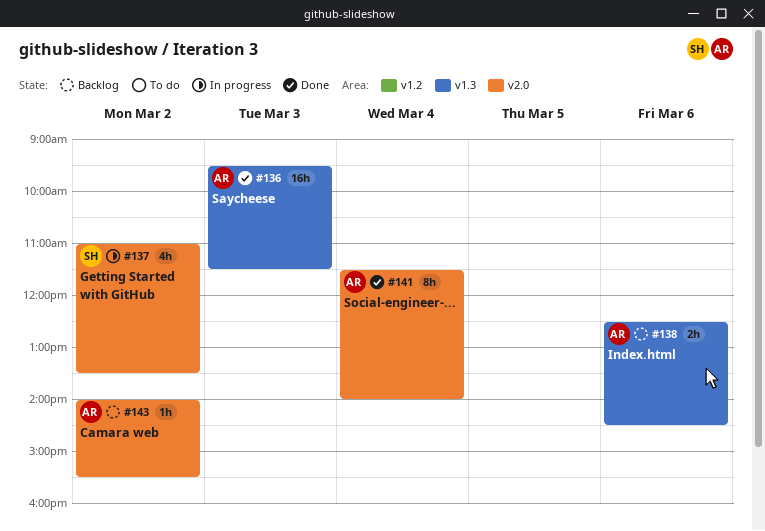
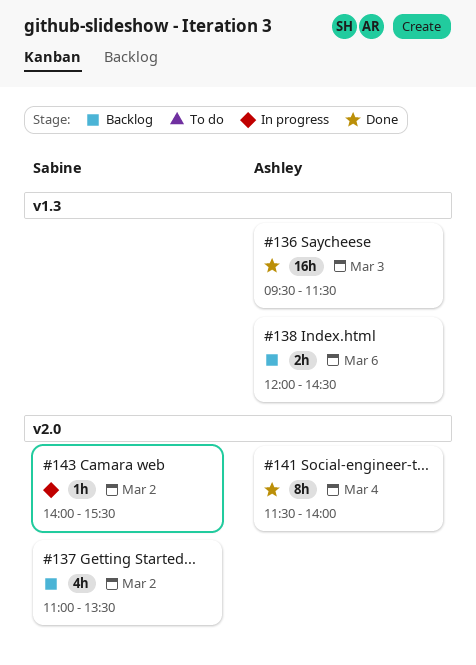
#137, status: In progress -> Backlog
#138, begins: 12:30 -> 12:00
#143, status: Backlog -> In progress
#143, owner: Ashley -> Sabine

